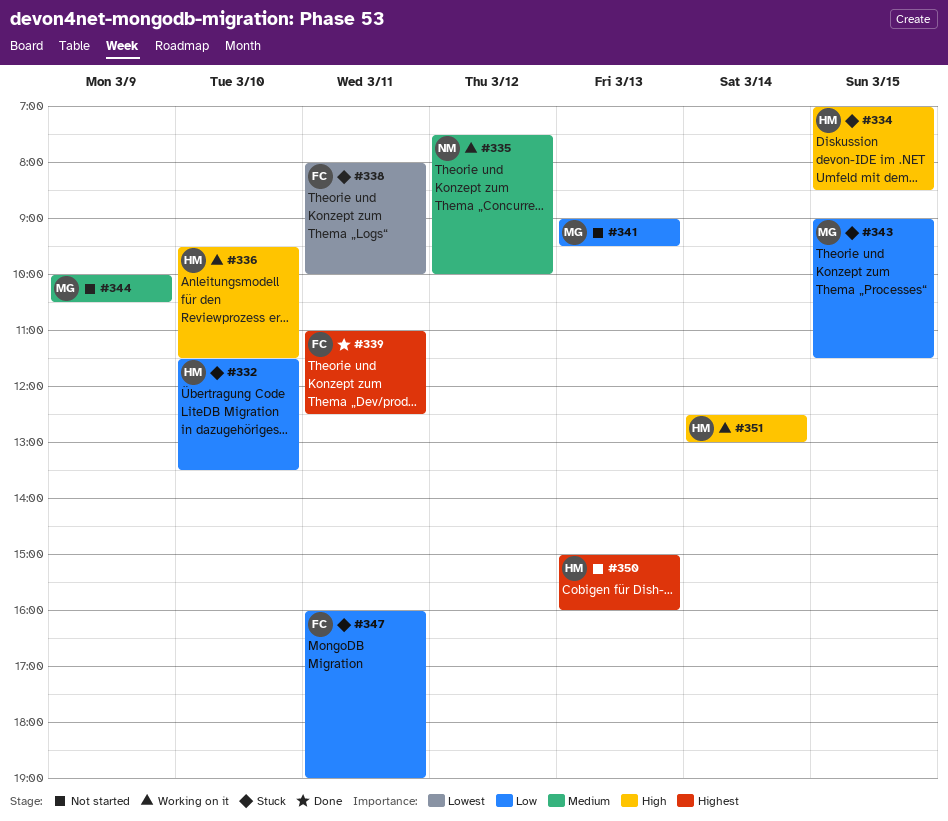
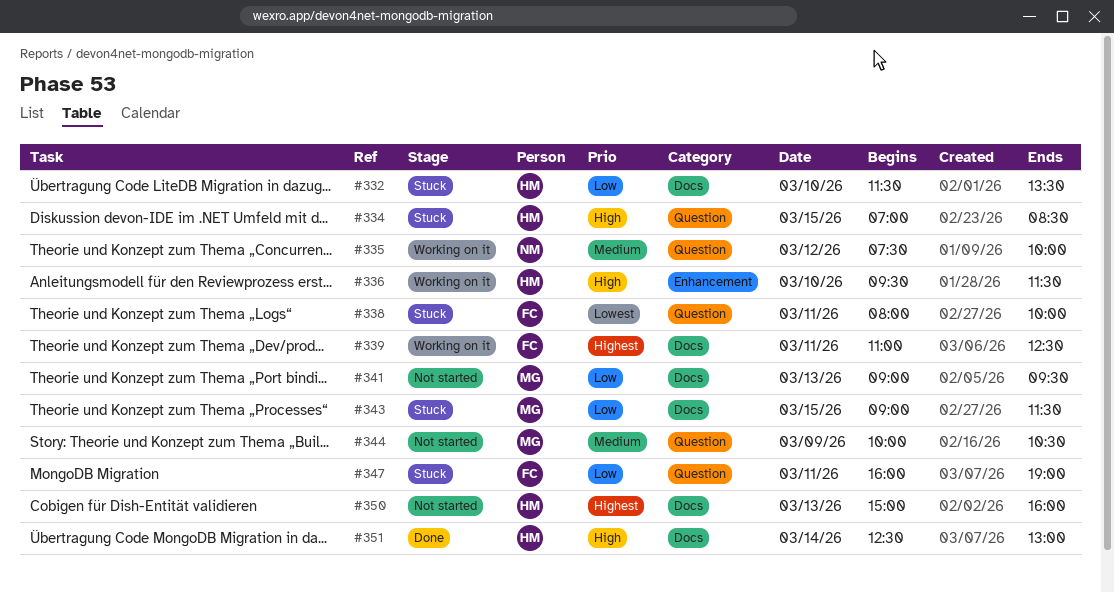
#339, status: Done -> Working on it
#351, status: Working on it -> Done

